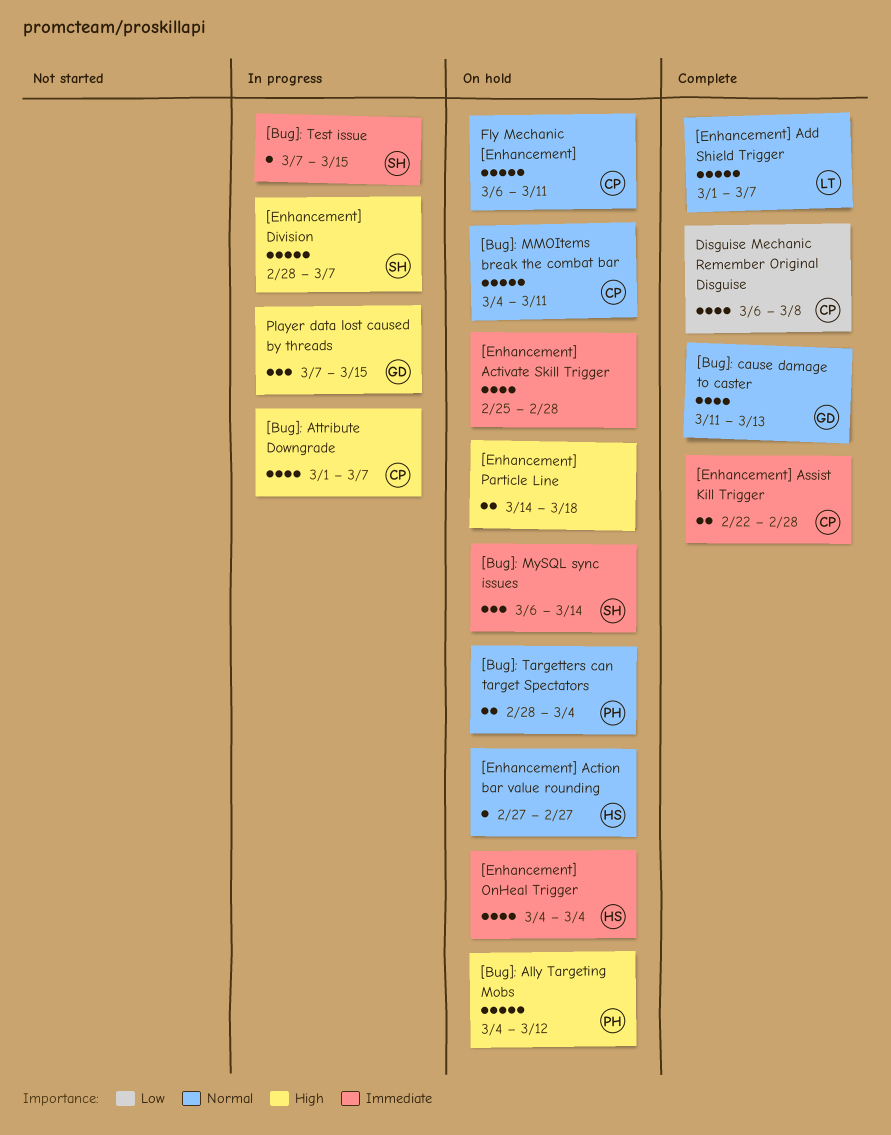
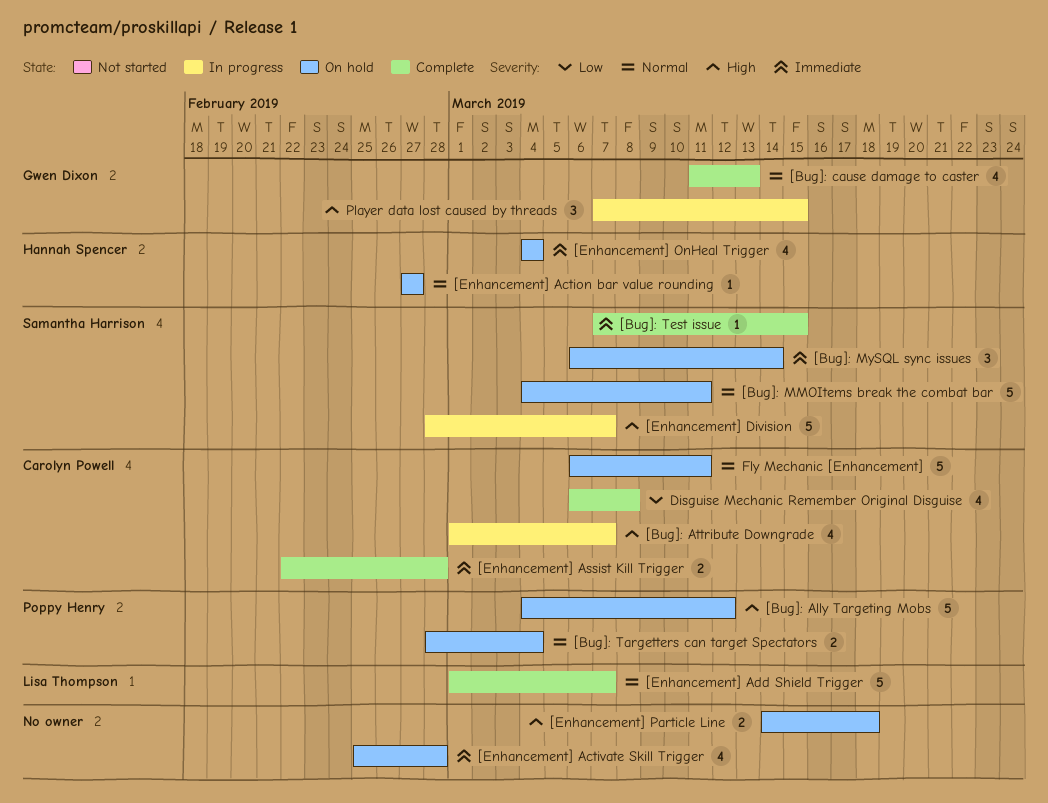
[Bug]: MMOItems break the combat bar, owner: Carolyn Powell -> Samantha Harrison
[Bug]: Test issue, status: In progress -> Complete

